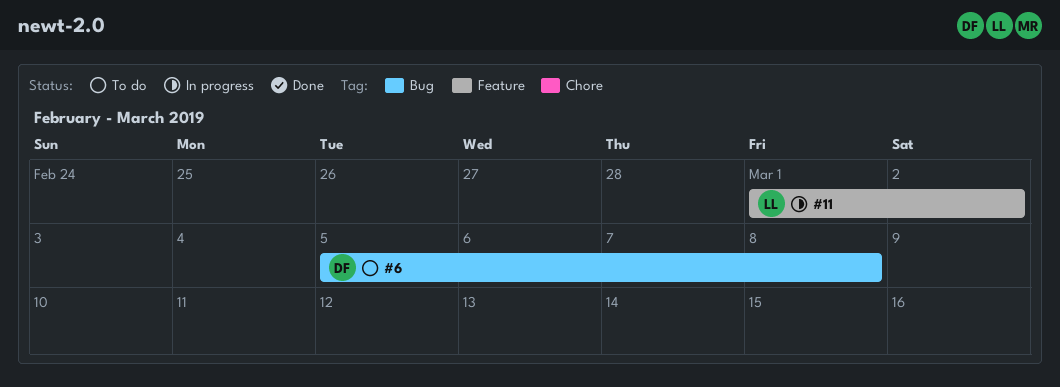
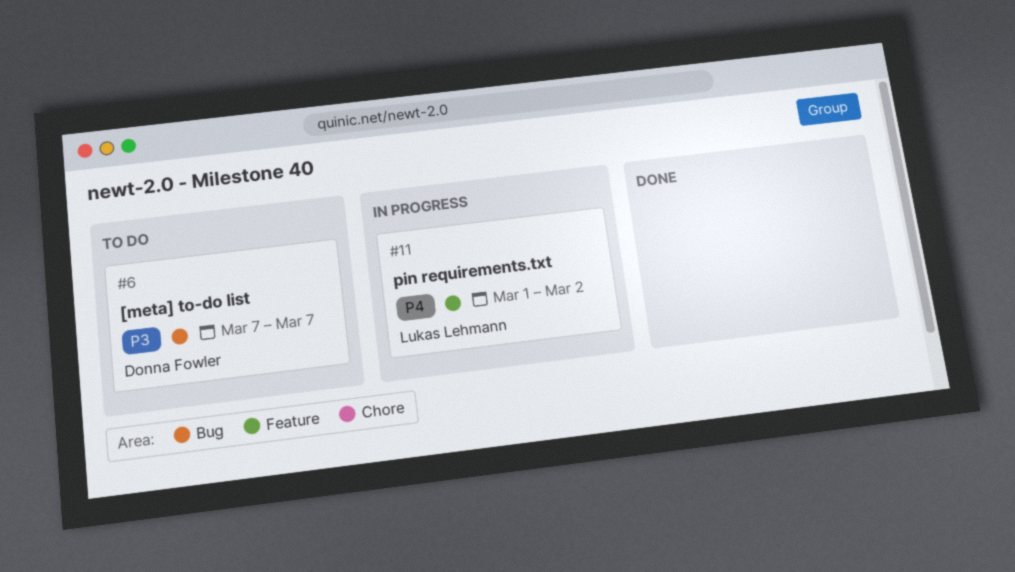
#6, start: Mar 5 -> Mar 7
#6, due: Mar 8 -> Mar 7

